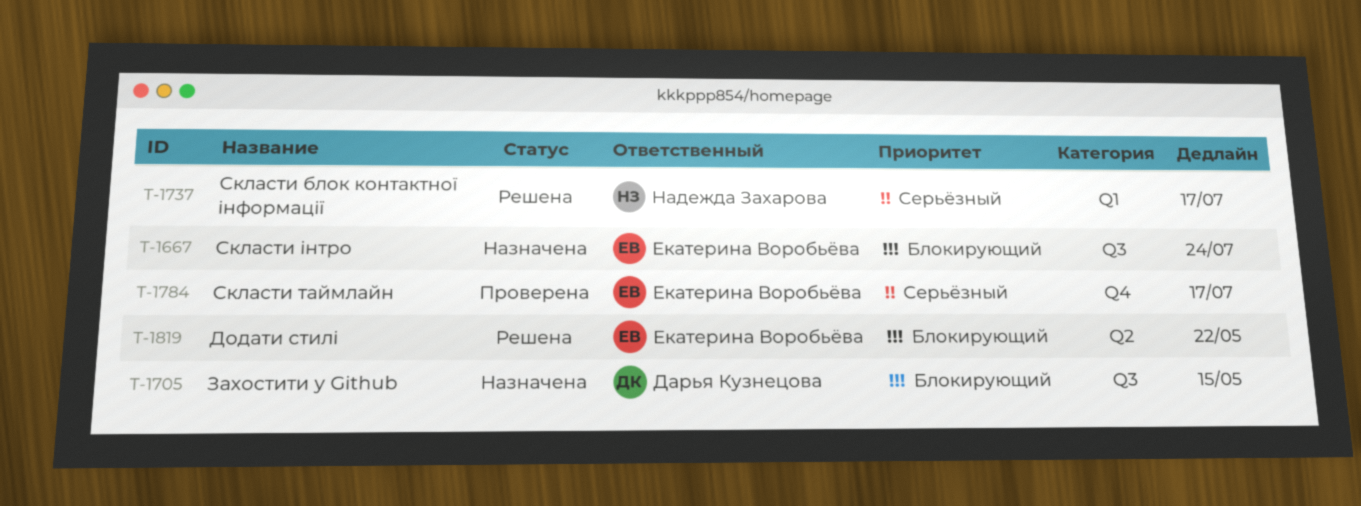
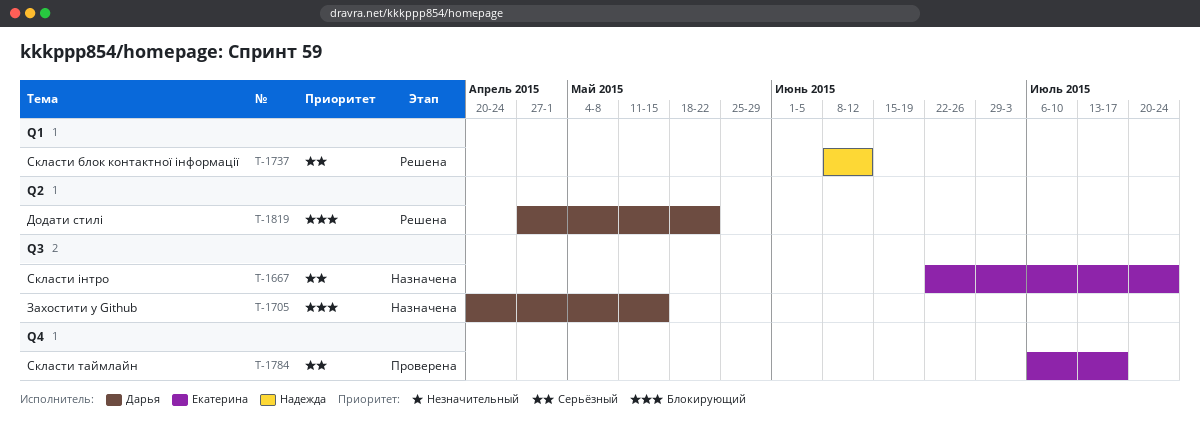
T-1667, priority: Блокирующий -> Серьёзный
T-1737, due: Jul 17 -> Jun 12
T-1819, owner: Екатерина Воробьёва -> Дарья Кузнецова

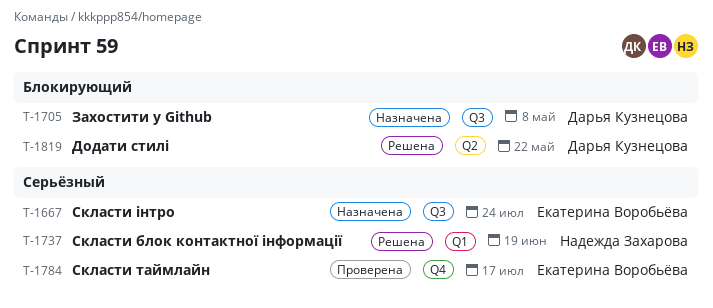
T-1705, due: May 15 -> May 8
T-1737, due: Jun 12 -> Jun 19

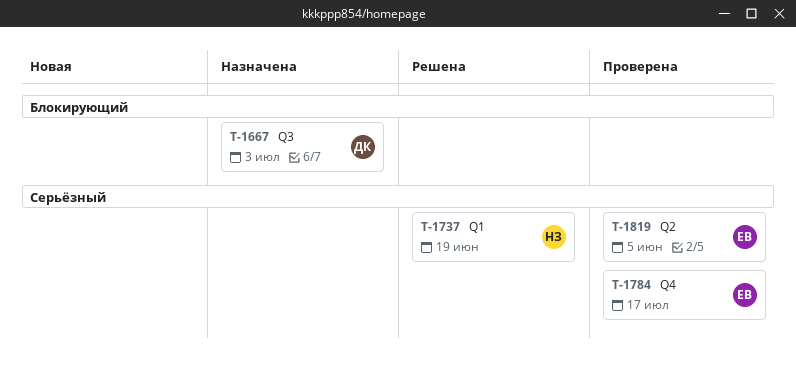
T-1667, owner: Екатерина Воробьёва -> Дарья Кузнецова
T-1667, priority: Серьёзный -> Блокирующий
T-1667, due: Jul 24 -> Jul 3
T-1705: present -> none
T-1819, status: Решена -> Проверена
T-1819, owner: Дарья Кузнецова -> Екатерина Воробьёва
T-1819, priority: Блокирующий -> Серьёзный
T-1819, due: May 22 -> Jun 5

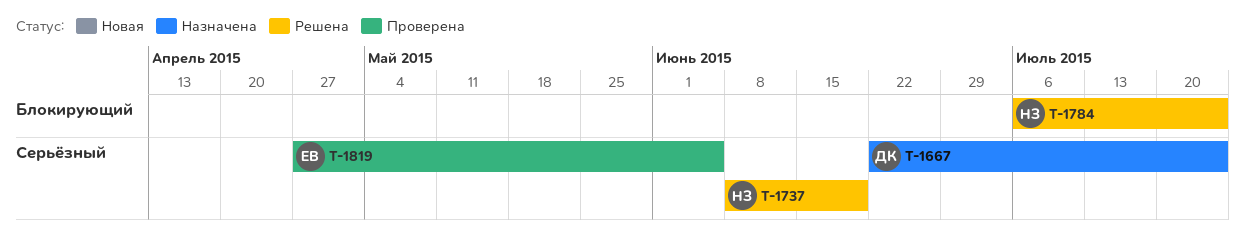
T-1667, priority: Блокирующий -> Серьёзный
T-1667, due: Jul 3 -> Jul 24
T-1784, status: Проверена -> Решена
T-1784, owner: ЕВ -> НЗ
T-1784, priority: Серьёзный -> Блокирующий
T-1784, due: Jul 17 -> Jul 24

